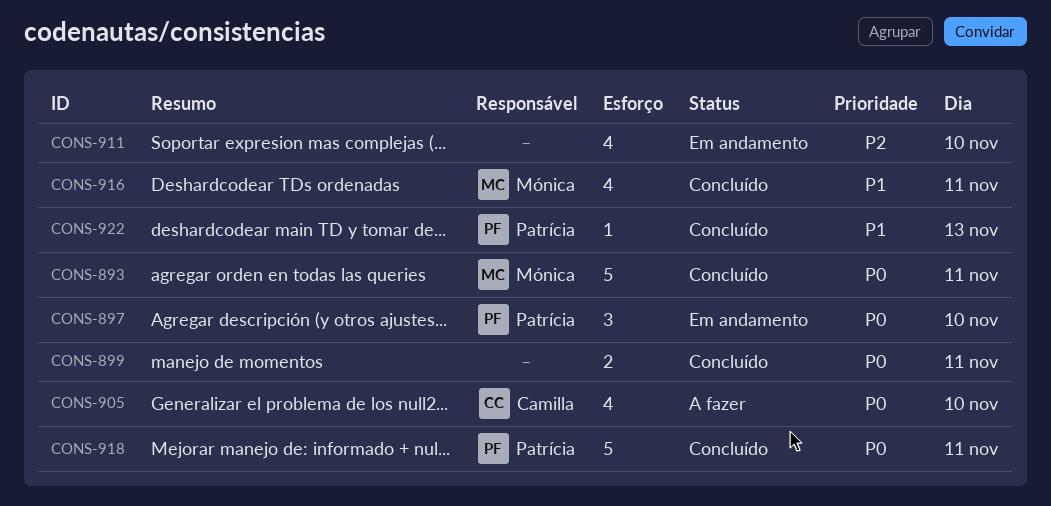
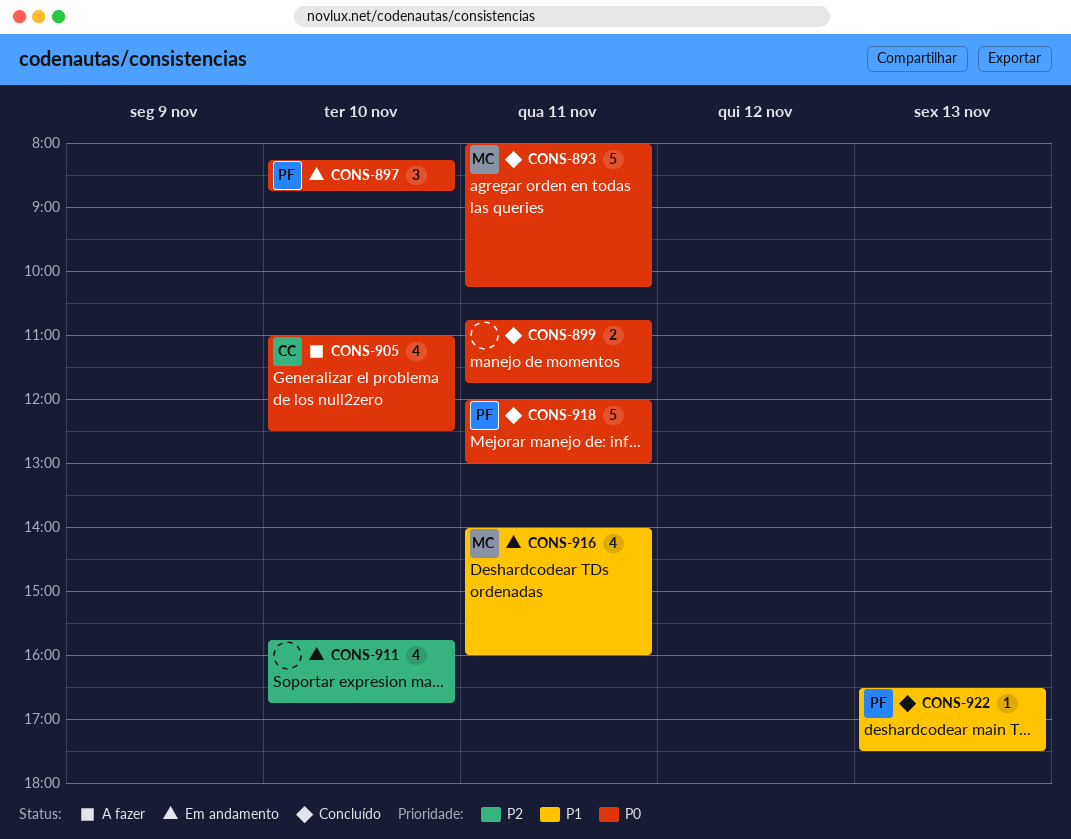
CONS-916, status: Concluído -> Em andamento

